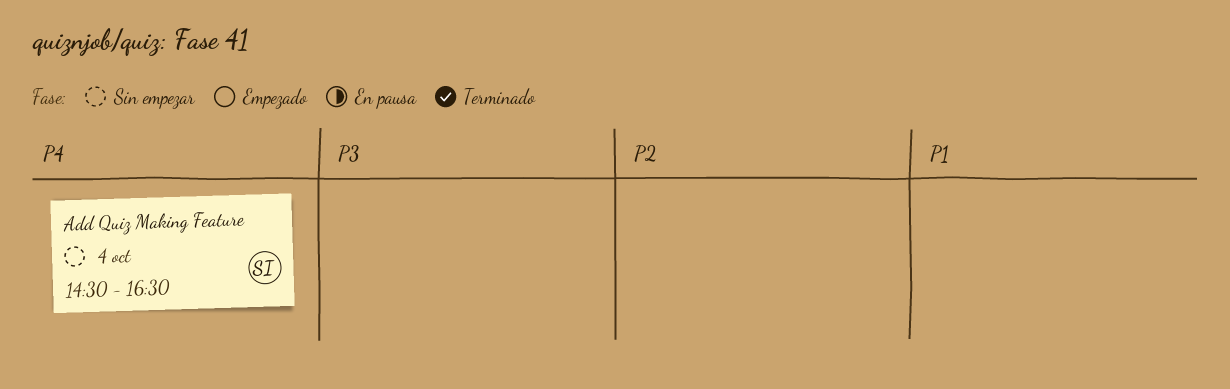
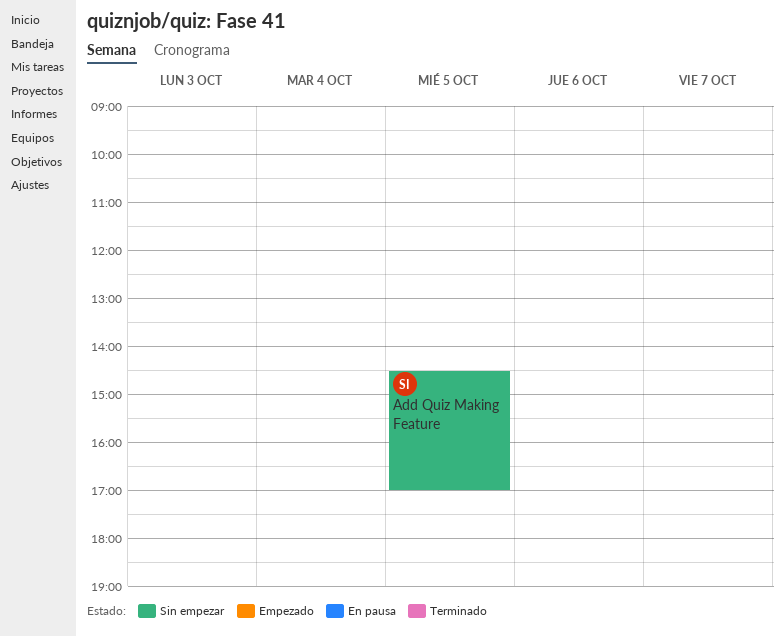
Add Quiz Making Feature, day: Oct 4 -> Oct 5
Add Quiz Making Feature, ends: 16:30 -> 17:00

